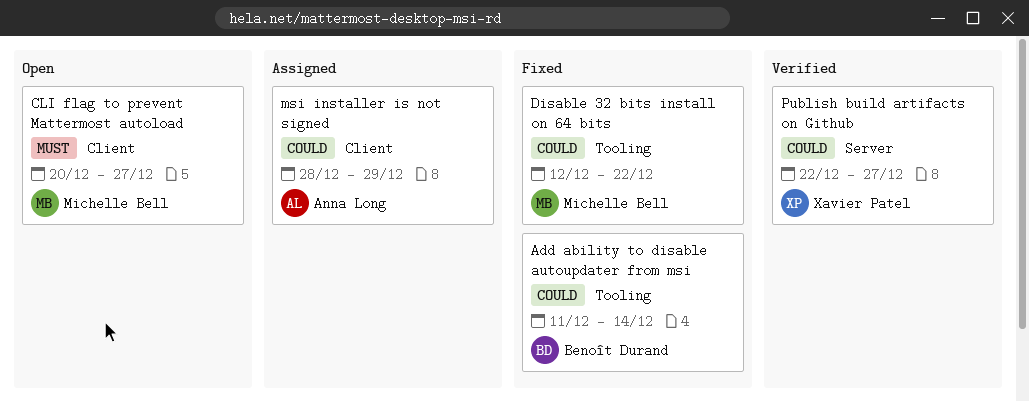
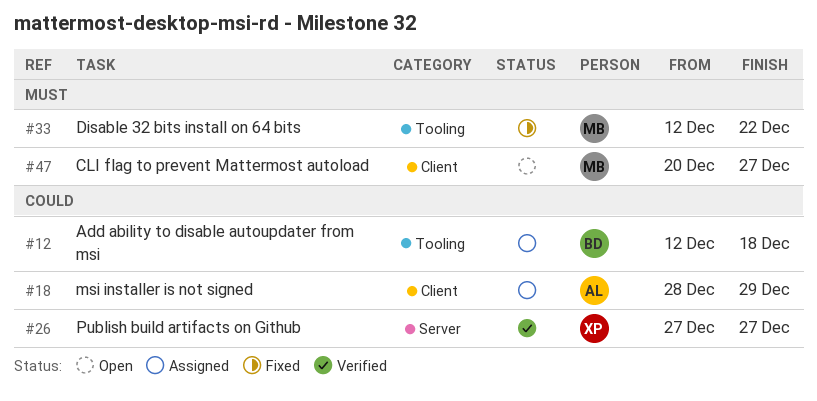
Add ability to disable autoupdater from msi, status: Fixed -> Assigned
Add ability to disable autoupdater from msi, start: Dec 11 -> Dec 12
Add ability to disable autoupdater from msi, due: Dec 14 -> Dec 18
Disable 32 bits install on 64 bits, priority: Could -> Must
Publish build artifacts on Github, start: Dec 22 -> Dec 27

